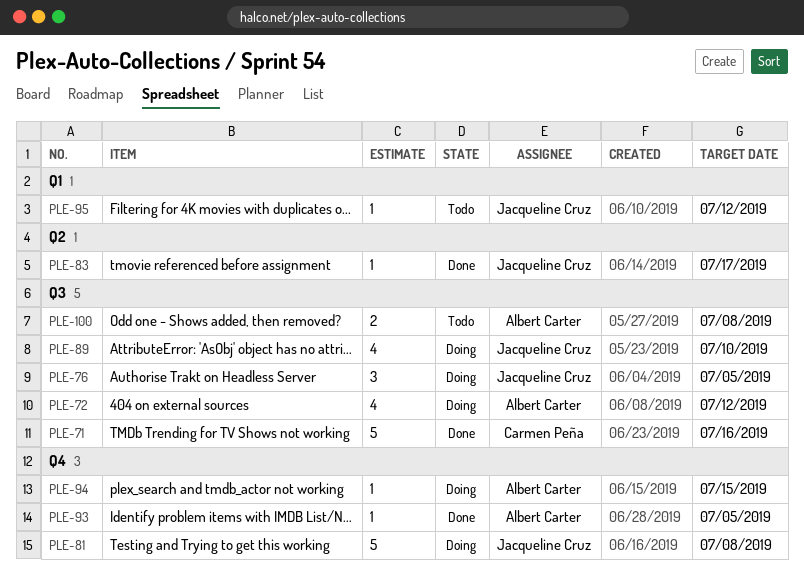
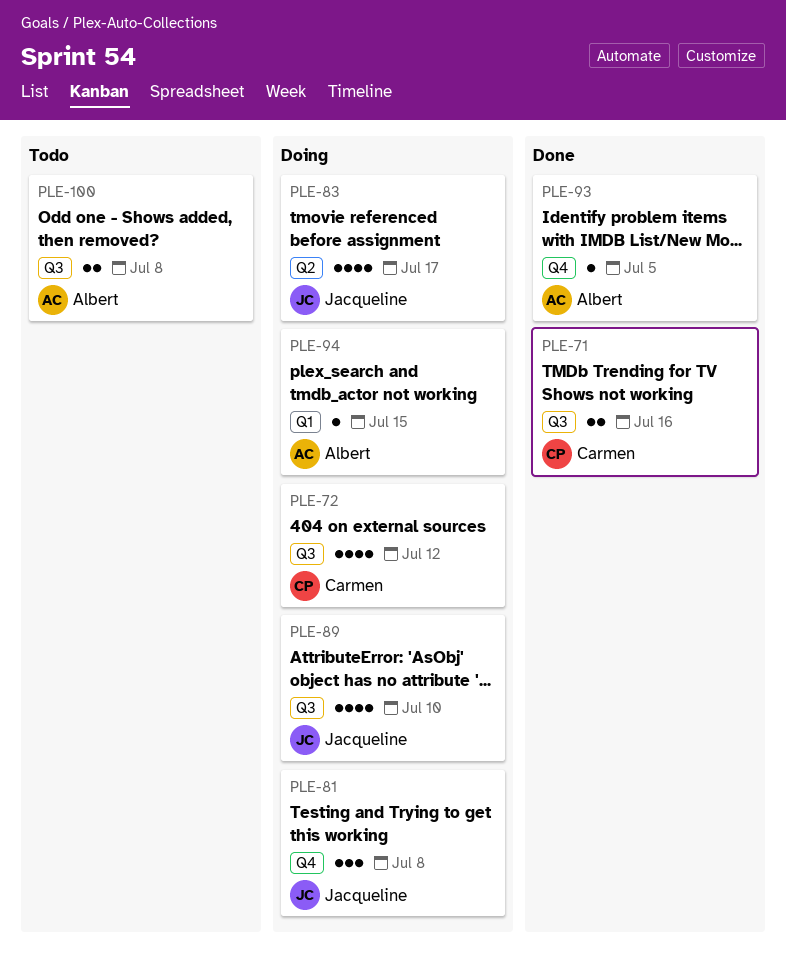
PLE-71, estimate: 5 -> 2
PLE-72, owner: Albert Carter -> Carmen Peña
PLE-76: present -> none
PLE-81, estimate: 5 -> 3
PLE-83, status: Done -> Doing
PLE-83, estimate: 1 -> 4
PLE-94, label: Q4 -> Q1
PLE-95: present -> none

